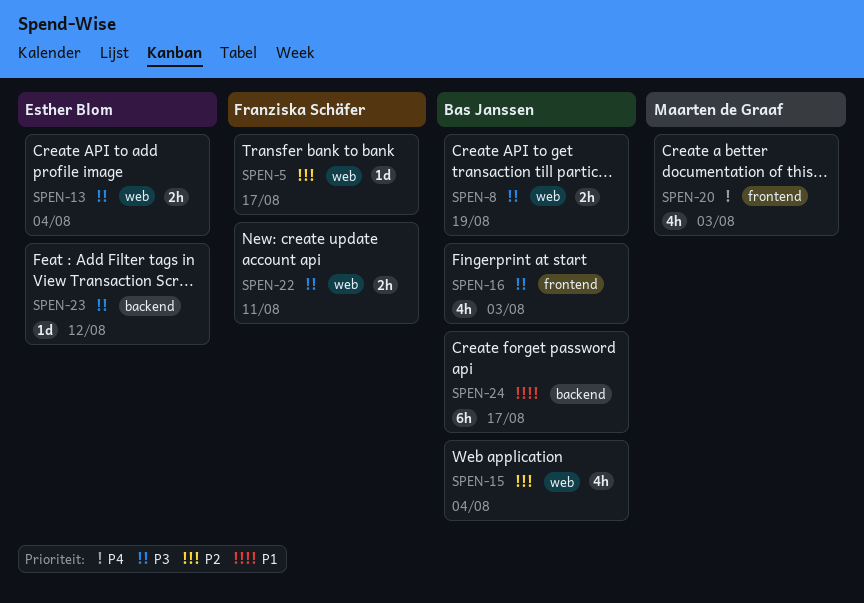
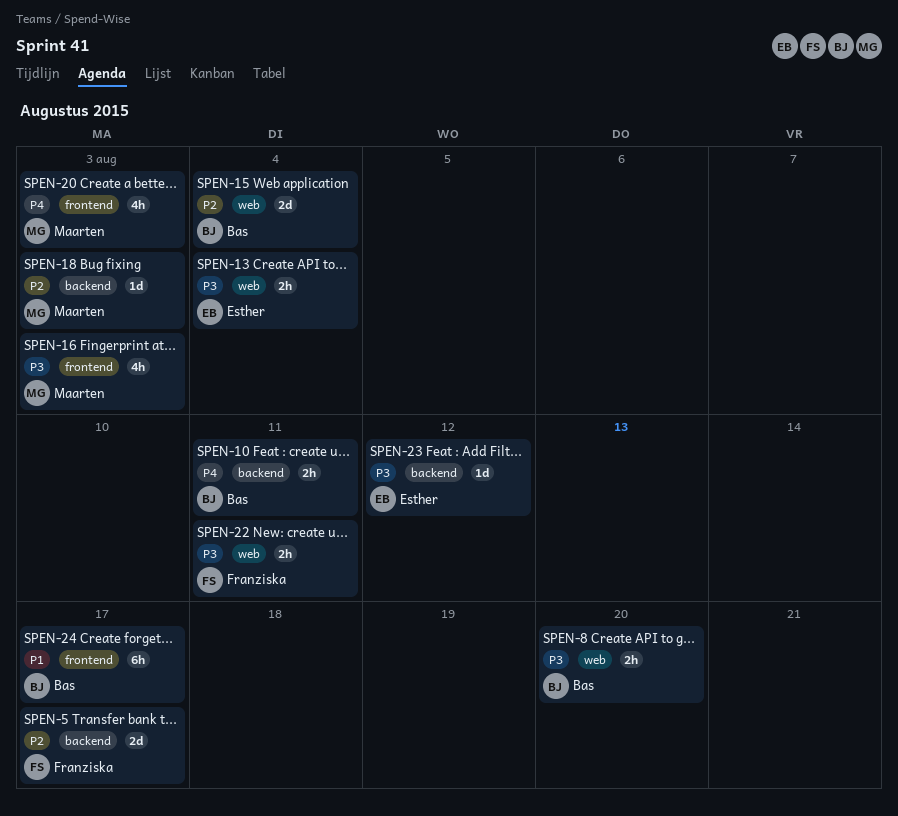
SPEN-5, label: web -> backend
SPEN-5, estimate: 1d -> 2d
SPEN-8, due: Aug 19 -> Aug 20
SPEN-10: none -> present
SPEN-15, estimate: 4h -> 2d
SPEN-16, owner: Bas Janssen -> Maarten de Graaf
SPEN-18: none -> present
SPEN-24, label: backend -> frontend

